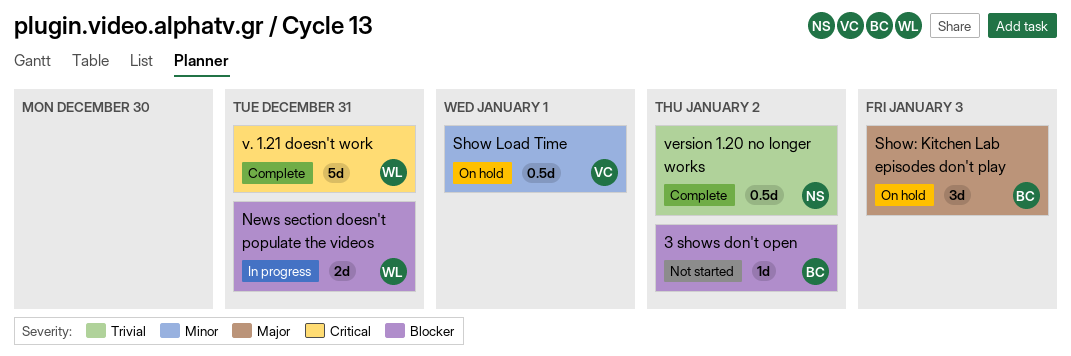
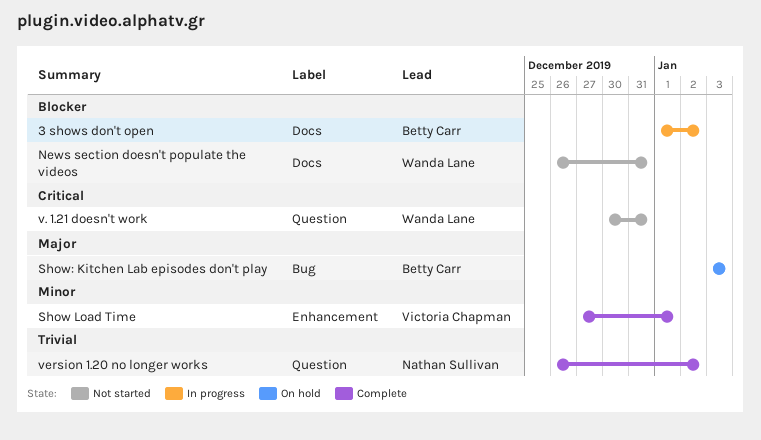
3 shows don't open, status: Not started -> In progress
News section doesn't populate the videos, status: In progress -> Not started
Show Load Time, status: On hold -> Complete
v. 1.21 doesn't work, status: Complete -> Not started

